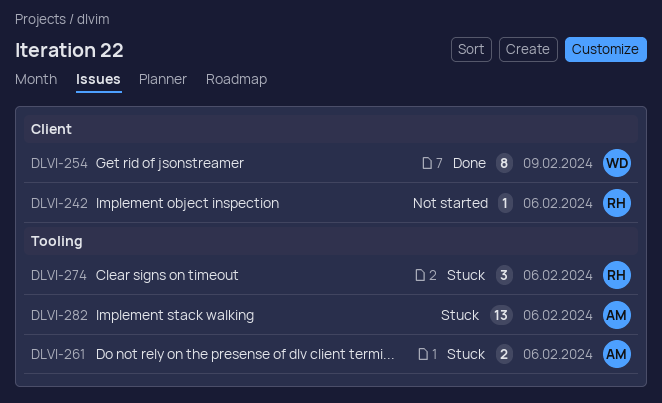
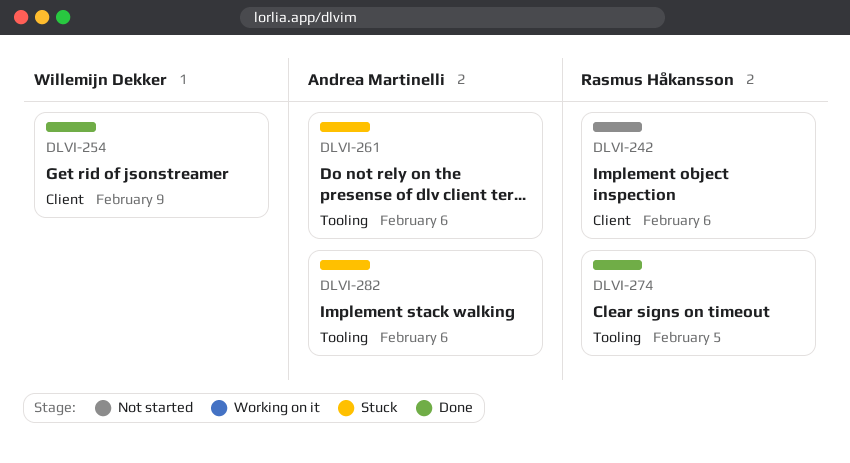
DLVI-274, status: Stuck -> Done
DLVI-274, due: Feb 6 -> Feb 5

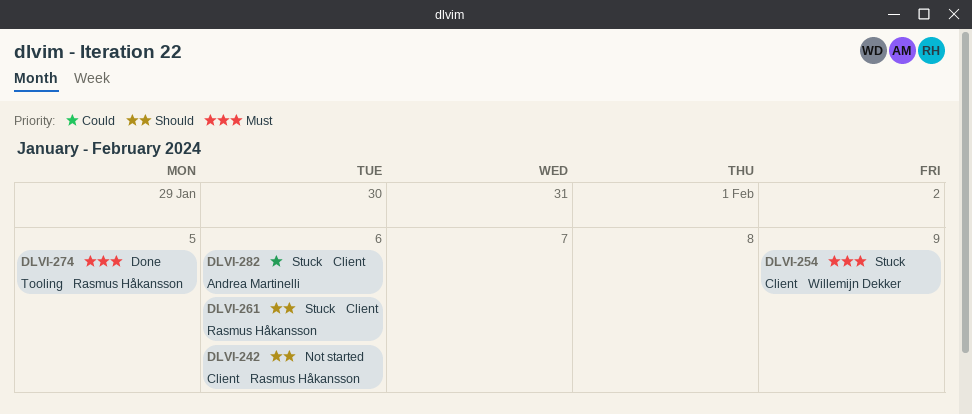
DLVI-254, status: Done -> Stuck
DLVI-261, owner: Andrea Martinelli -> Rasmus Håkansson
DLVI-261, label: Tooling -> Client
DLVI-282, label: Tooling -> Client

